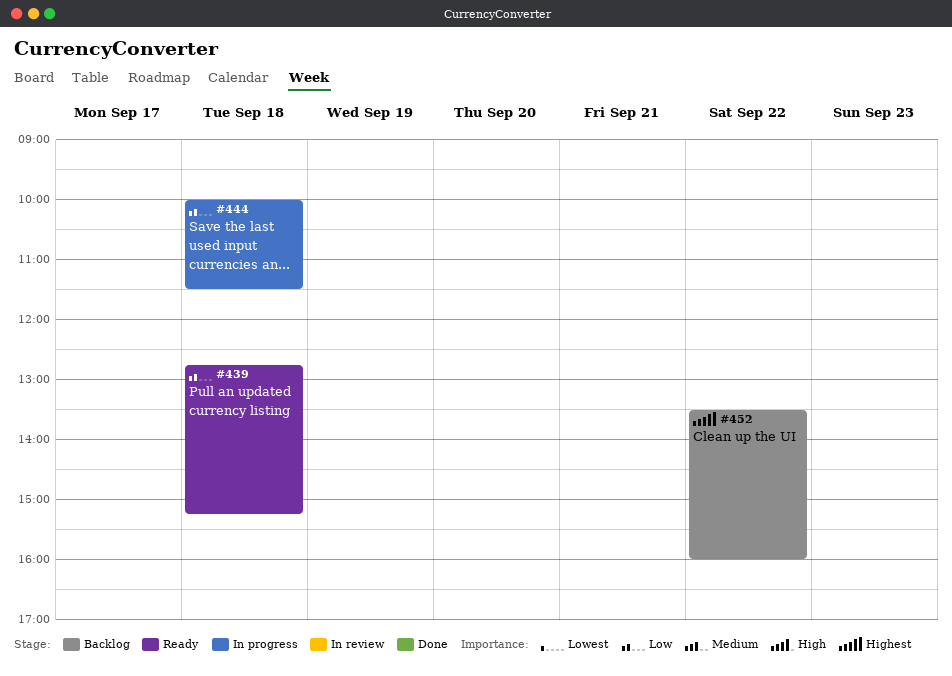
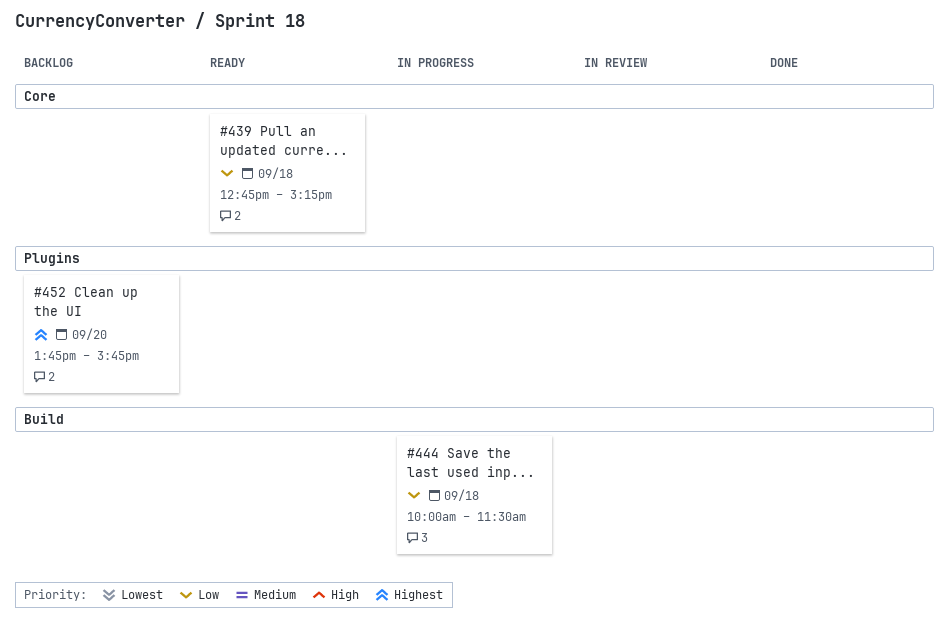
#452, day: Sep 22 -> Sep 20
#452, begins: 13:30 -> 13:45
#452, ends: 16:00 -> 15:45

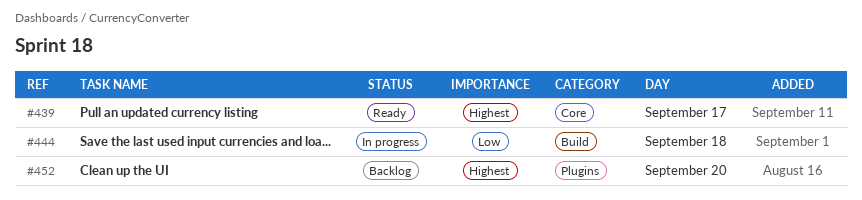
#439, priority: Low -> Highest
#439, day: Sep 18 -> Sep 17

